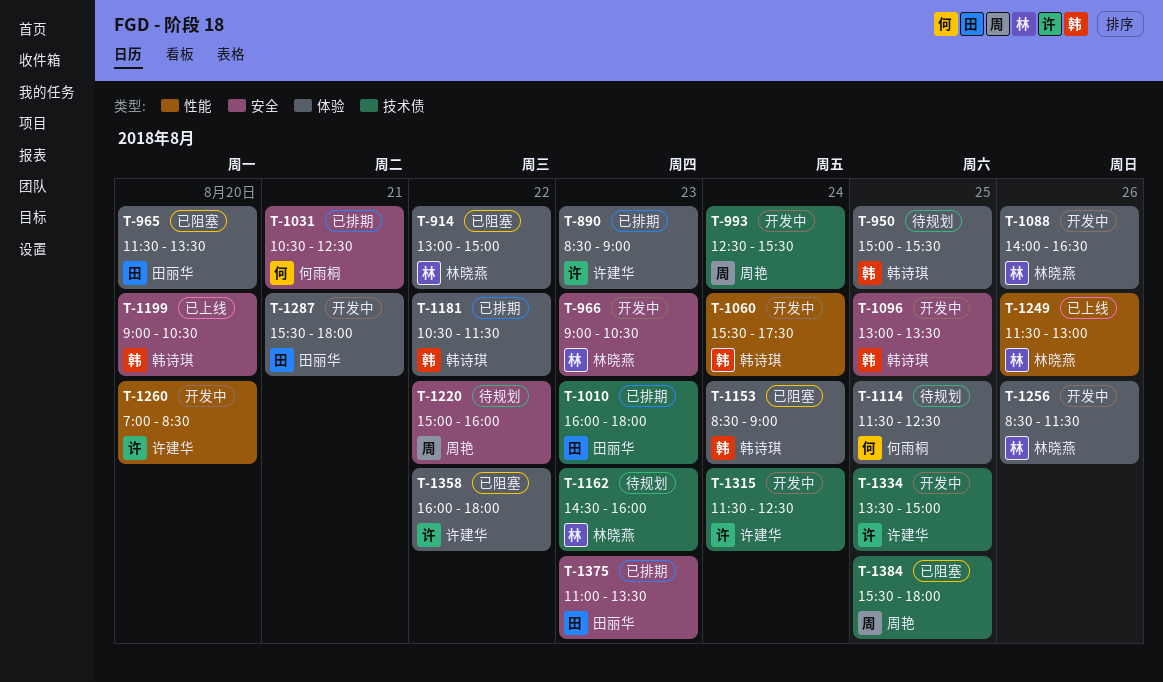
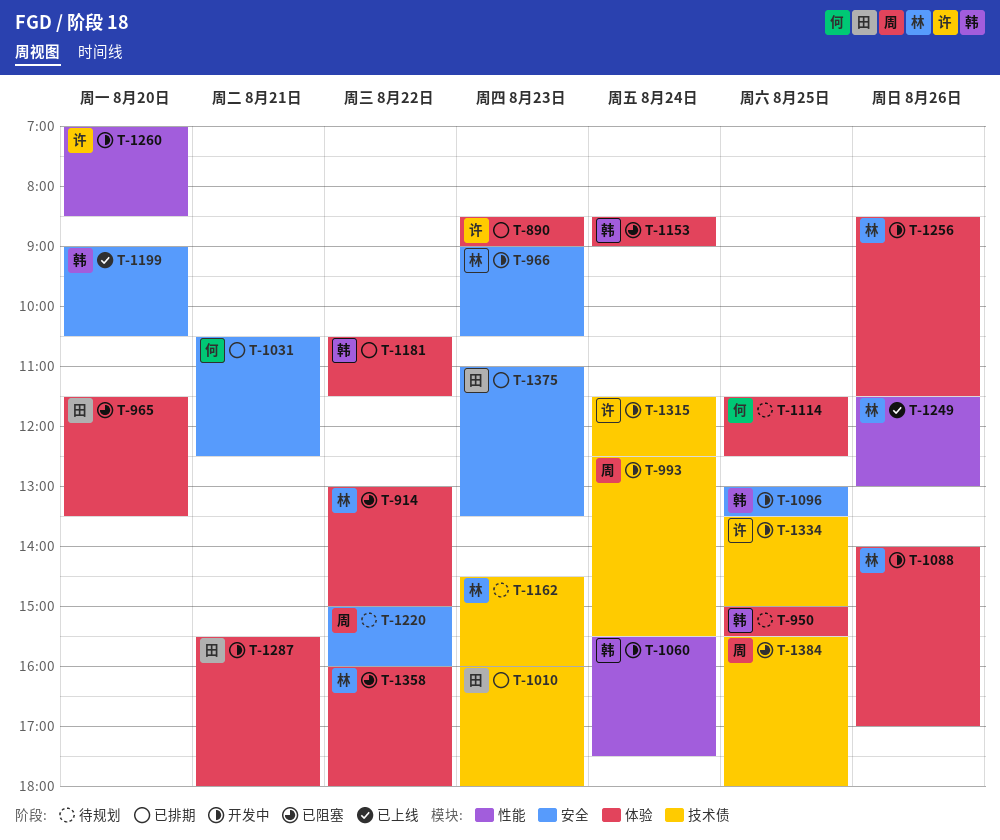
T-1088, ends: 16:30 -> 17:00
T-1358, owner: 许建华 -> 林晓燕

